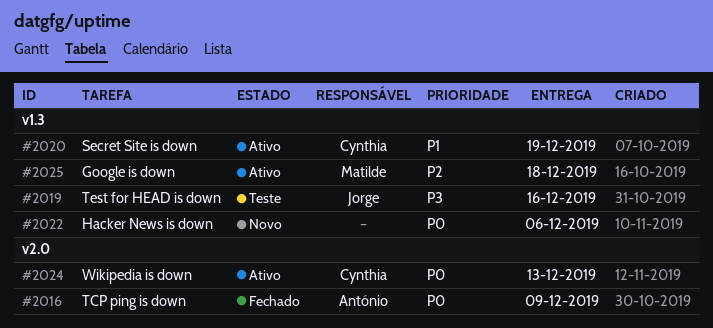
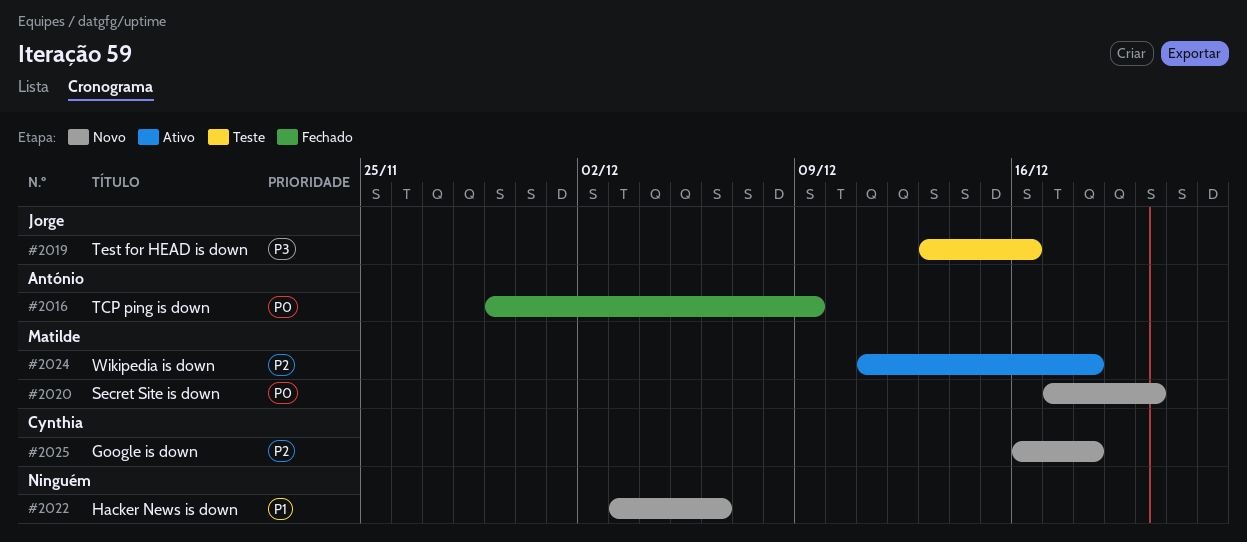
#2020, status: Ativo -> Novo
#2020, owner: Cynthia -> Matilde
#2020, priority: P1 -> P0
#2020, due: Dec 19 -> Dec 20
#2022, priority: P0 -> P1
#2024, owner: Cynthia -> Matilde
#2024, priority: P0 -> P2
#2024, due: Dec 13 -> Dec 18
#2025, status: Ativo -> Novo
#2025, owner: Matilde -> Cynthia

